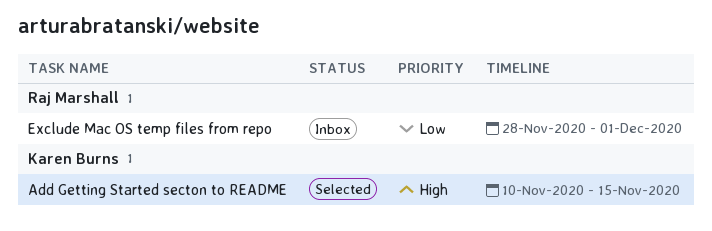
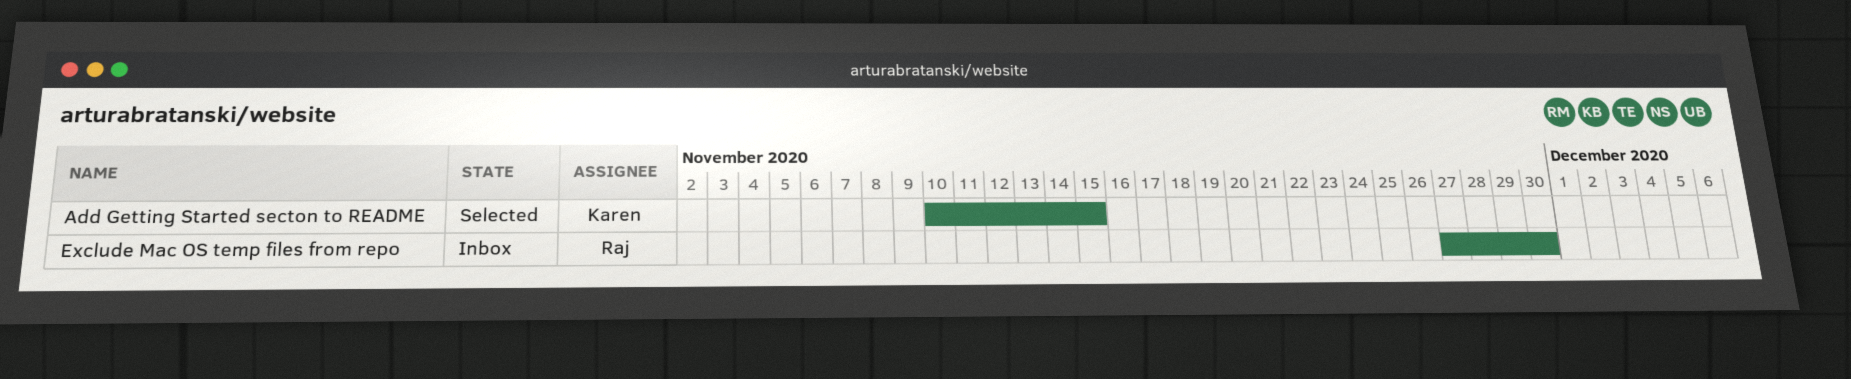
Exclude Mac OS temp files from repo, start: Nov 28 -> Nov 27
Exclude Mac OS temp files from repo, due: Dec 1 -> Nov 30

